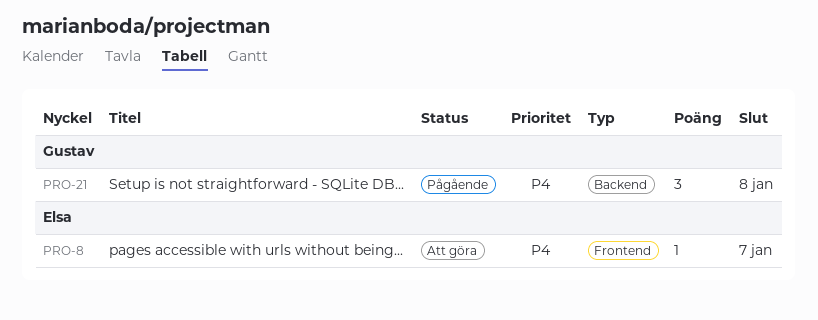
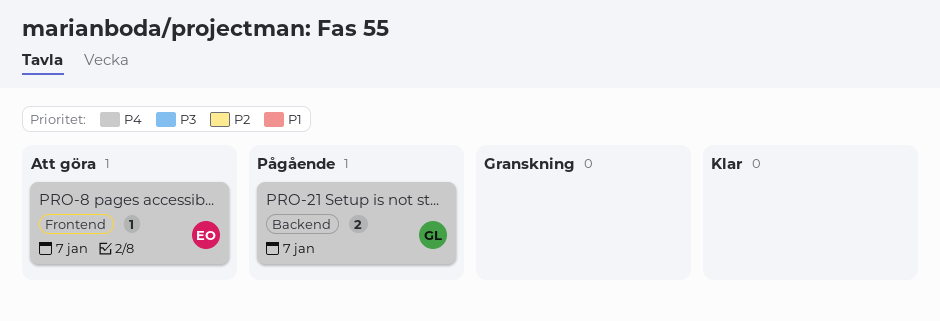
PRO-21, estimate: 3 -> 2
PRO-21, due: Jan 8 -> Jan 7

